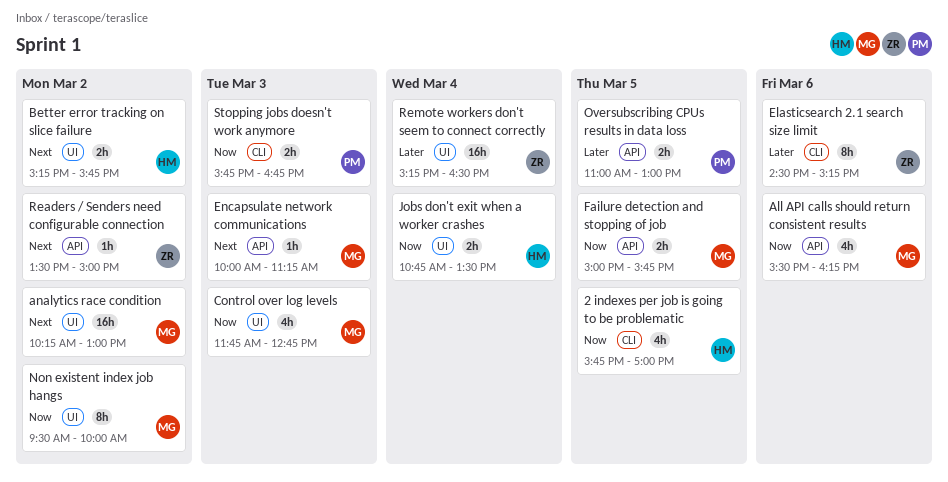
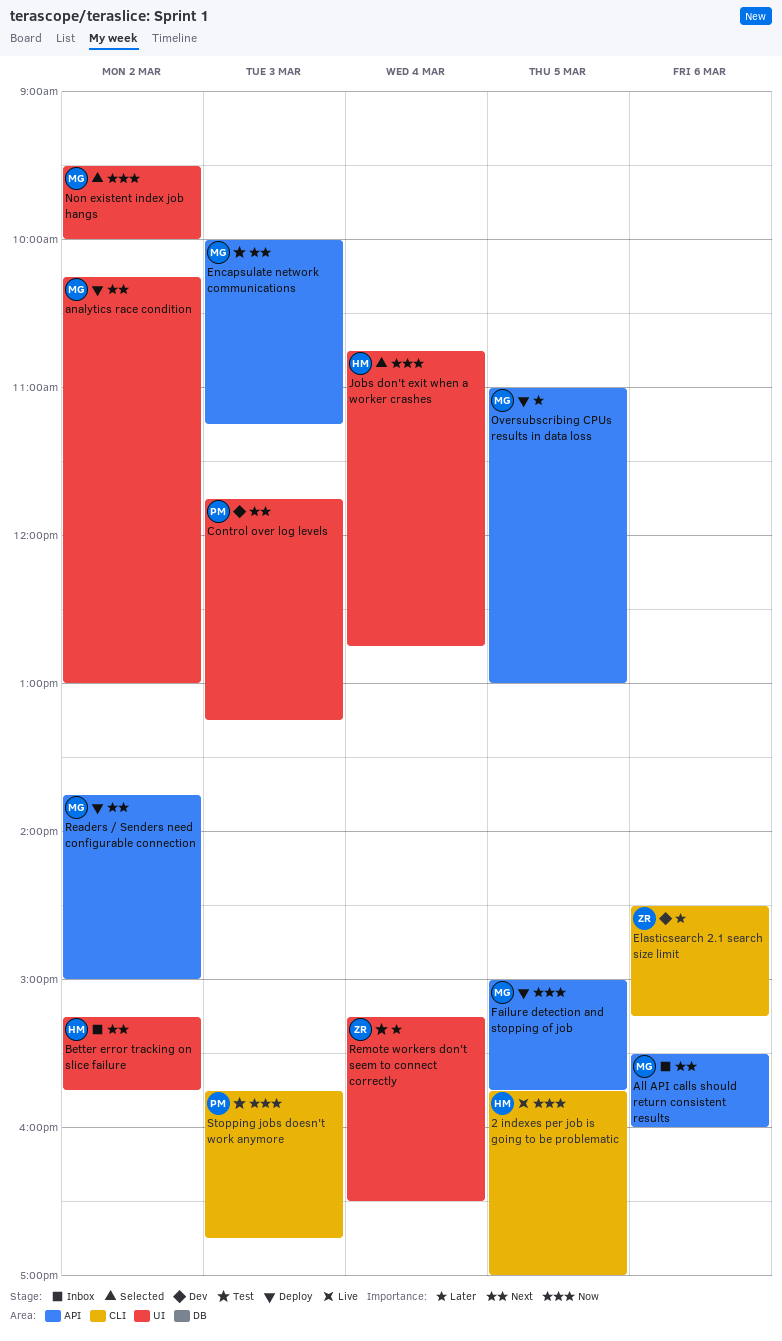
All API calls should return consistent results, priority: Now -> Next
All API calls should return consistent results, ends: 16:15 -> 16:00
Control over log levels, owner: MG -> PM
Control over log levels, priority: Now -> Next
Control over log levels, ends: 12:45 -> 13:15
Jobs don't exit when a worker crashes, ends: 13:30 -> 12:45
Oversubscribing CPUs results in data loss, owner: PM -> MG
Readers / Senders need configurable connection, owner: ZR -> MG
Readers / Senders need configurable connection, begins: 13:30 -> 13:45

